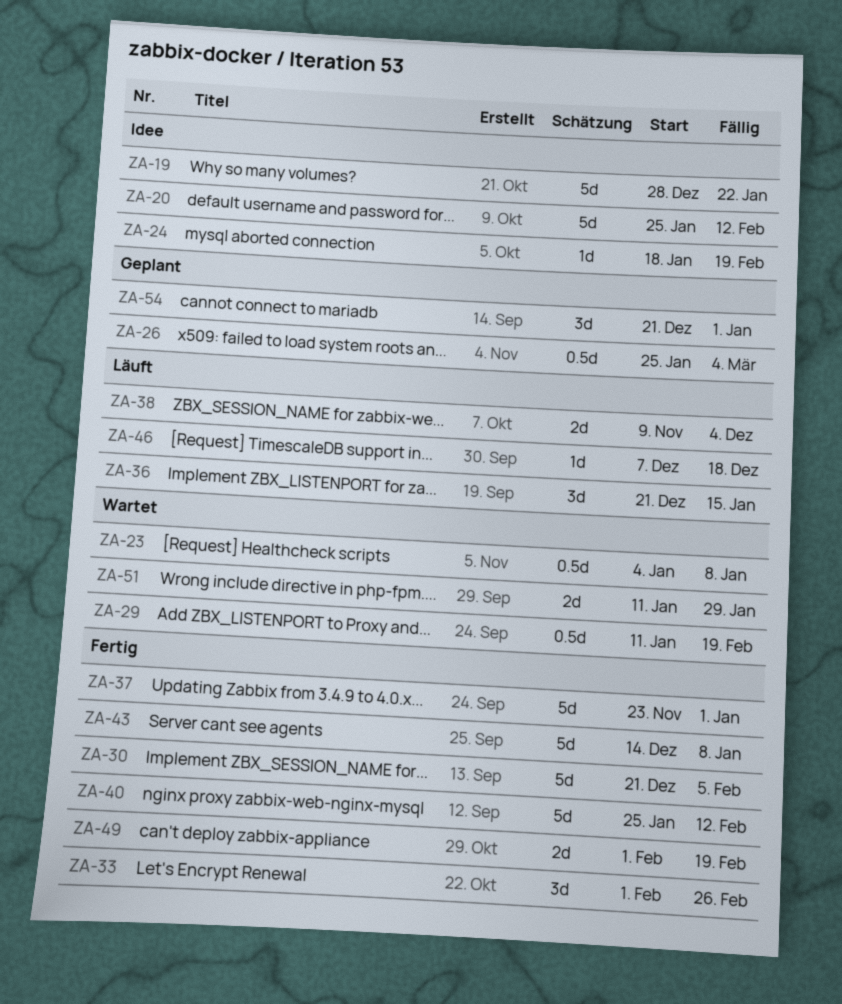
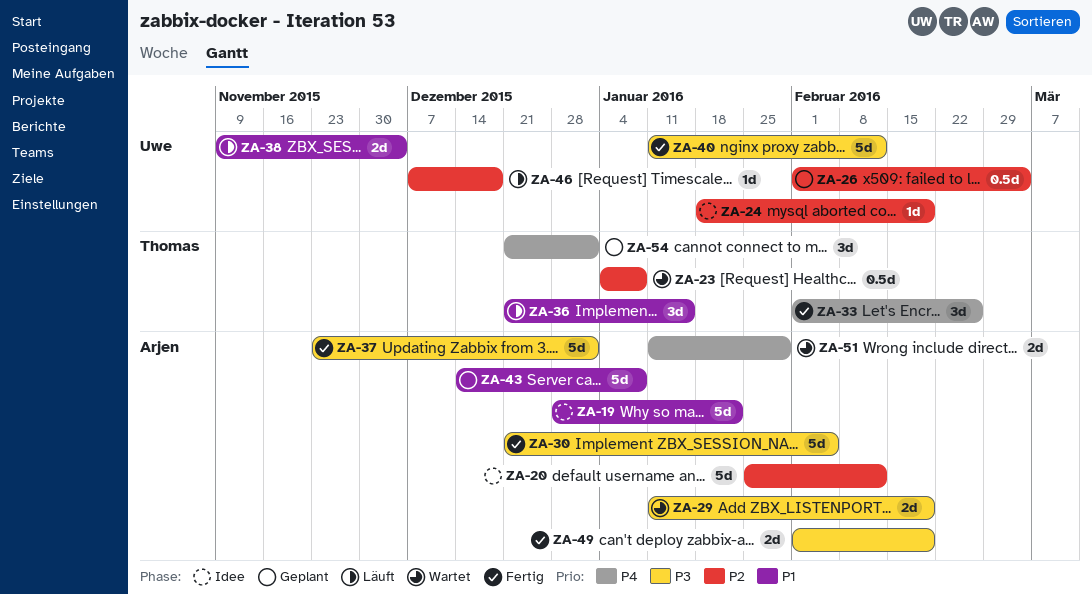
ZA-26, start: Jan 25 -> Feb 1
ZA-29, estimate: 0.5d -> 2d
ZA-40, start: Jan 25 -> Jan 11
ZA-43, status: Fertig -> Geplant

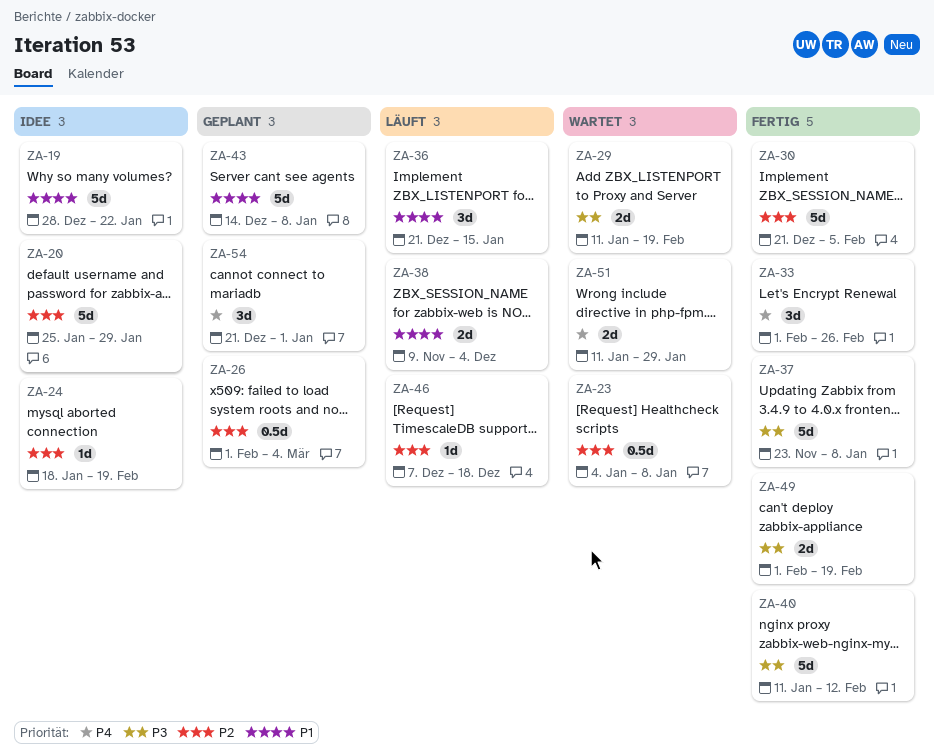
ZA-20, due: Feb 12 -> Jan 29
ZA-30, priority: P3 -> P2
ZA-37, due: Jan 1 -> Jan 8

